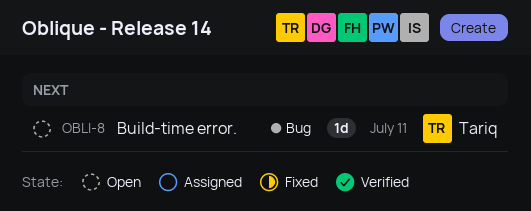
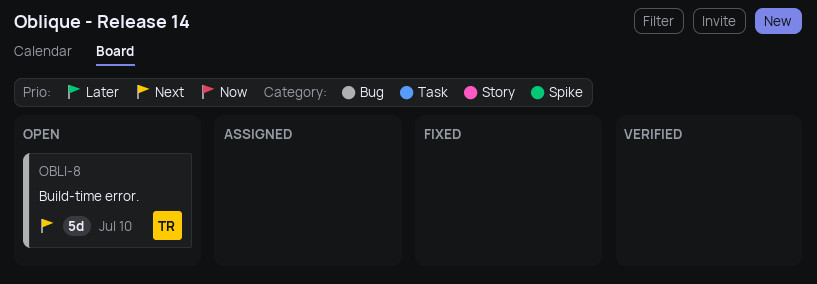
OBLI-8, estimate: 1d -> 5d
OBLI-8, due: Jul 11 -> Jul 10

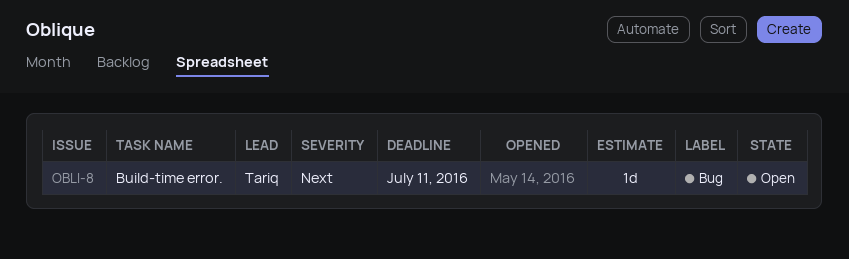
OBLI-8, estimate: 5d -> 1d
OBLI-8, due: Jul 10 -> Jul 11

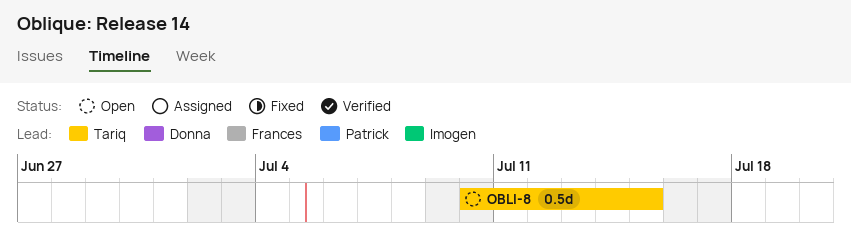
OBLI-8, estimate: 1d -> 0.5d
OBLI-8, due: Jul 11 -> Jul 15

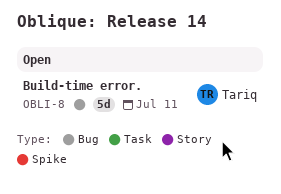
OBLI-8, estimate: 0.5d -> 5d
OBLI-8, due: Jul 15 -> Jul 11

